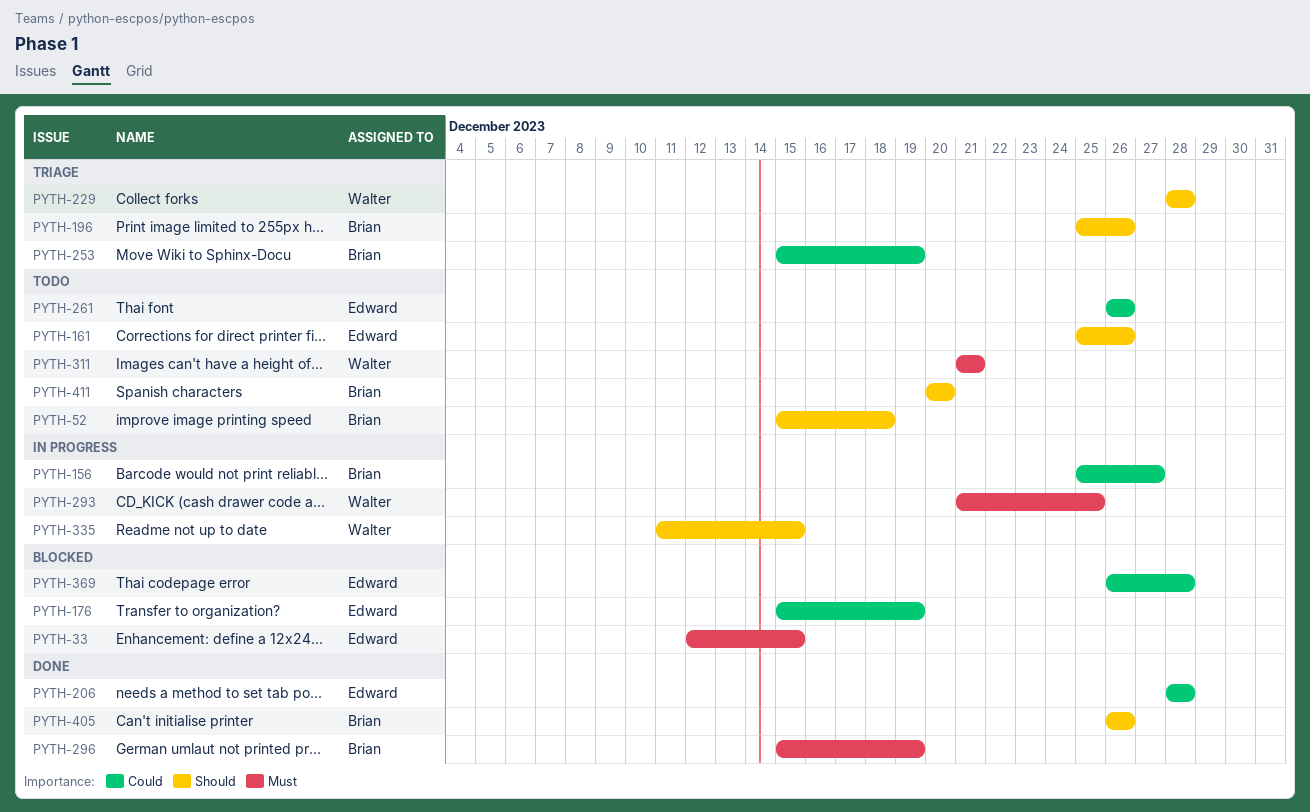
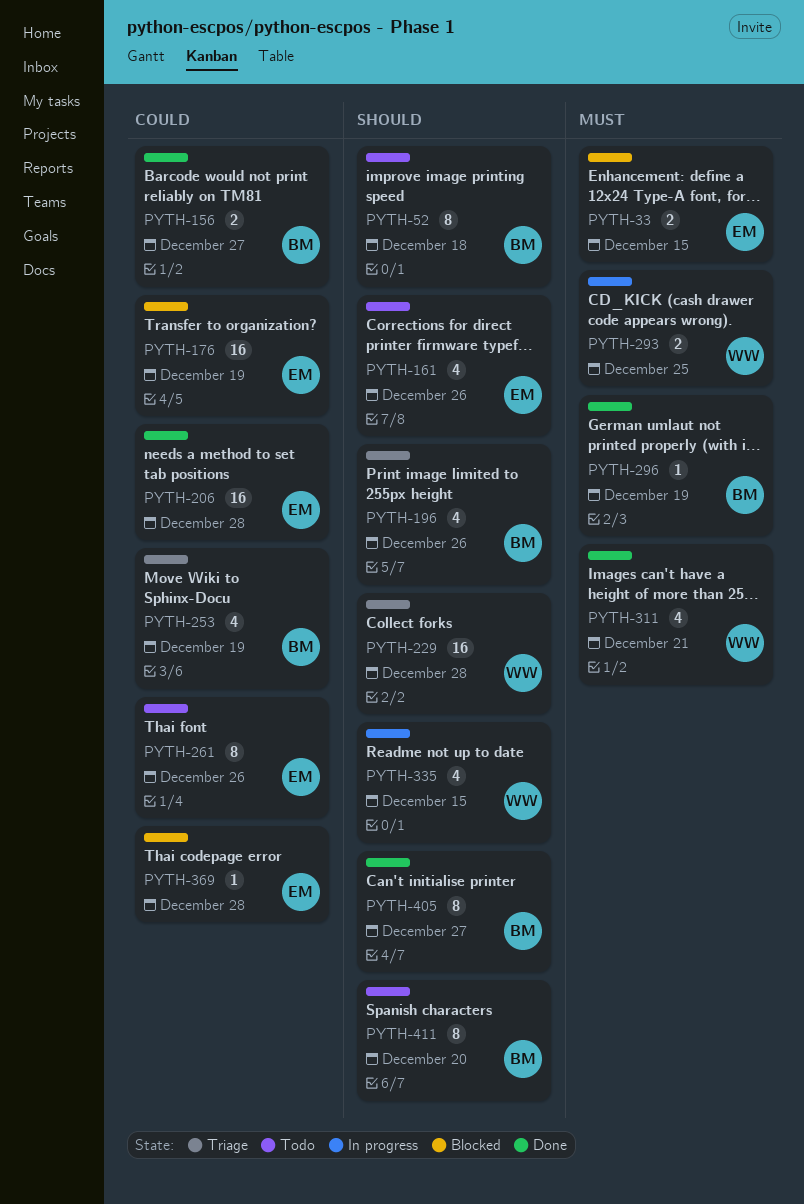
PYTH-156, status: In progress -> Done
PYTH-311, status: Todo -> Done
PYTH-405, due: Dec 26 -> Dec 27

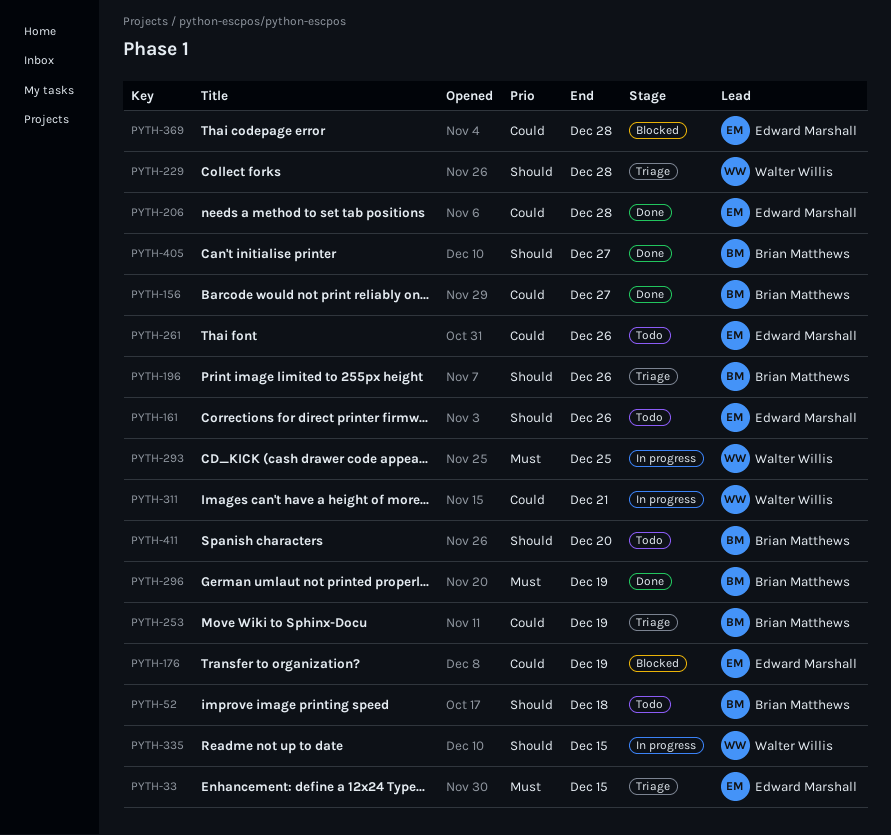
PYTH-33, status: Blocked -> Triage
PYTH-311, status: Done -> In progress
PYTH-311, priority: Must -> Could

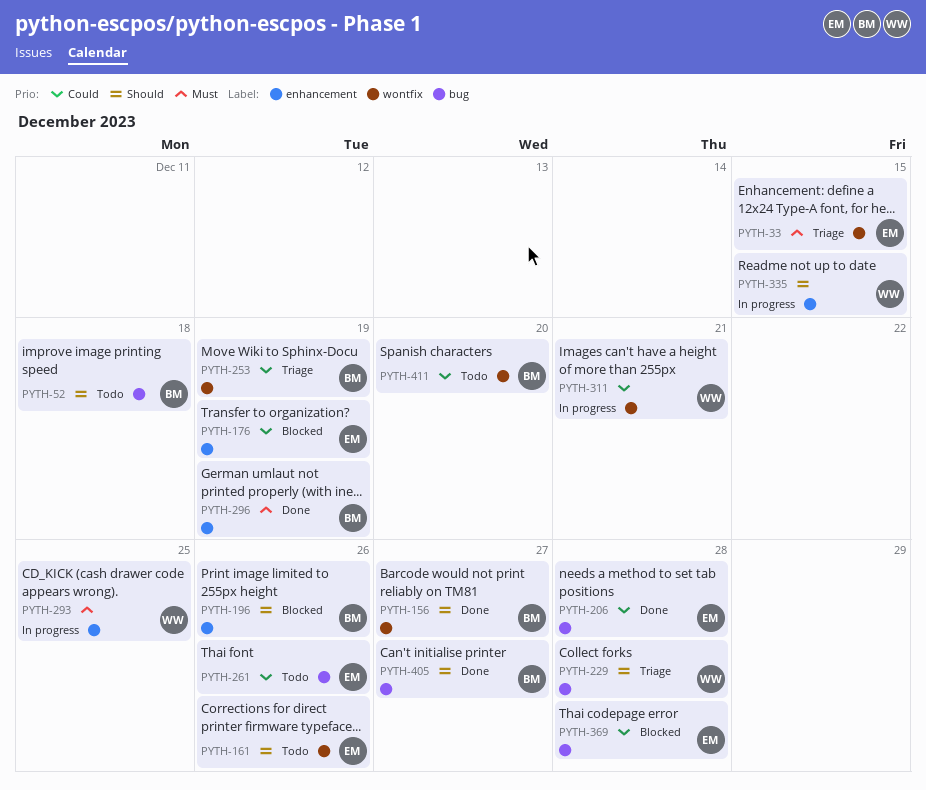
PYTH-156, priority: Could -> Should
PYTH-196, status: Triage -> Blocked
PYTH-411, priority: Should -> Could

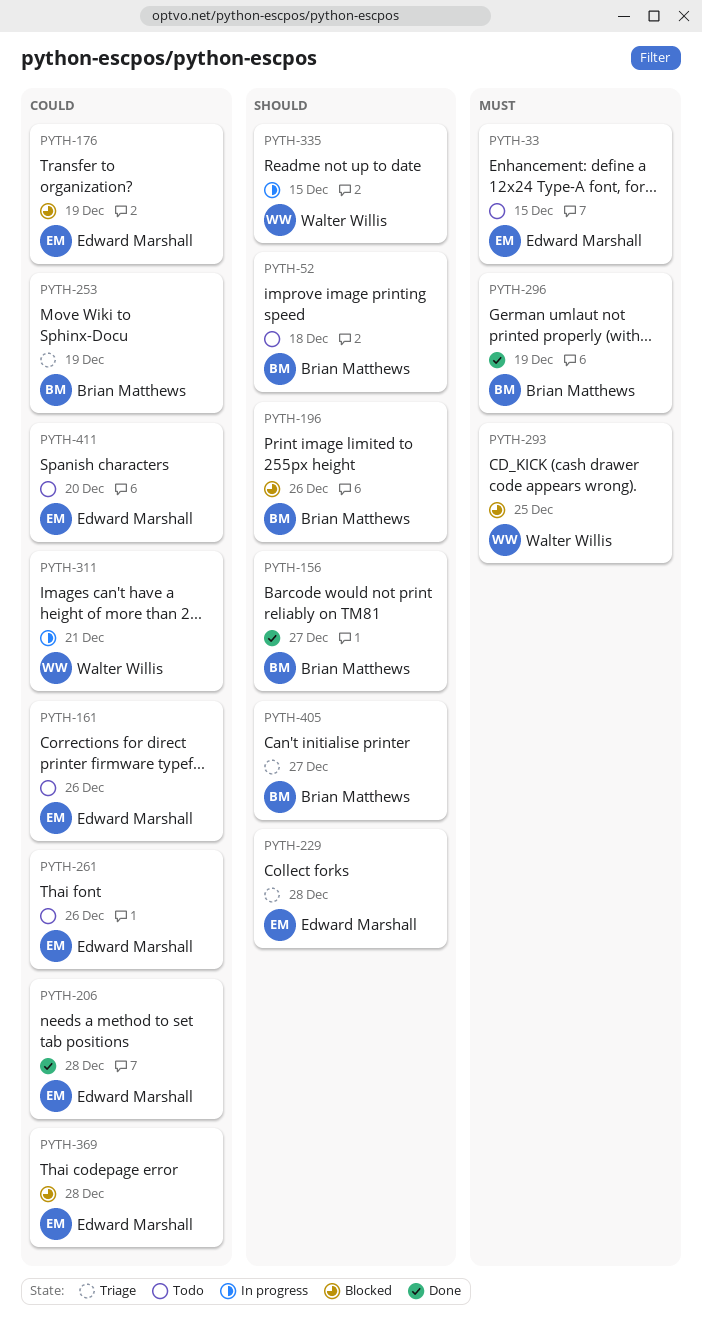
PYTH-33, status: Triage -> Todo
PYTH-161, priority: Should -> Could
PYTH-229, owner: Walter Willis -> Edward Marshall
PYTH-293, status: In progress -> Blocked
PYTH-405, status: Done -> Triage
PYTH-411, owner: Brian Matthews -> Edward Marshall

